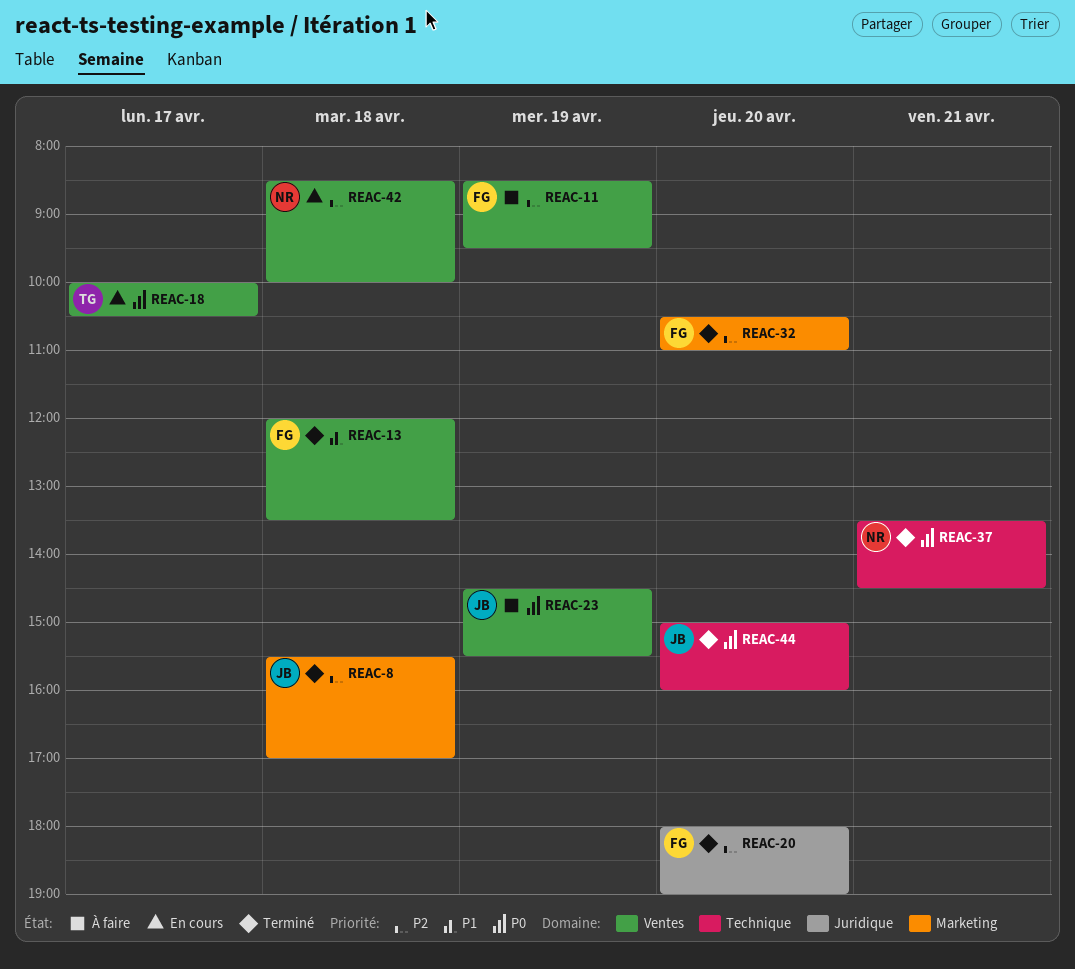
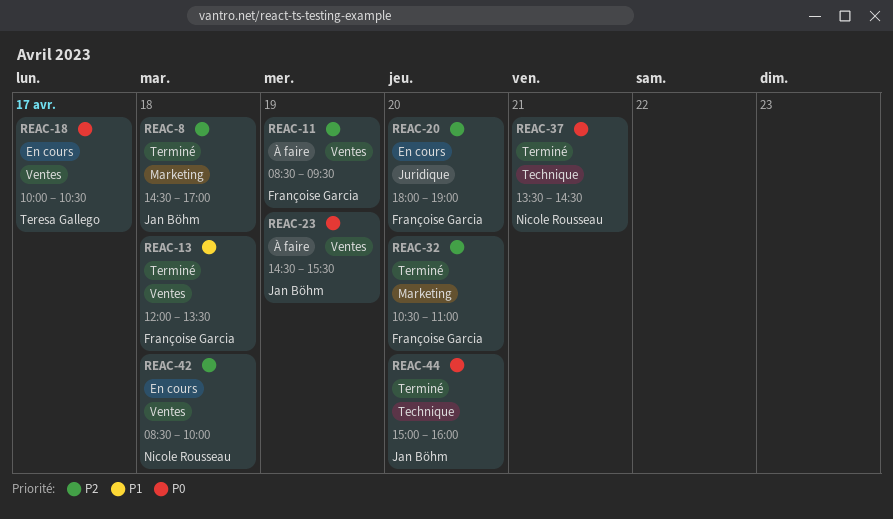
REAC-8, begins: 15:30 -> 14:30
REAC-20, status: Terminé -> En cours

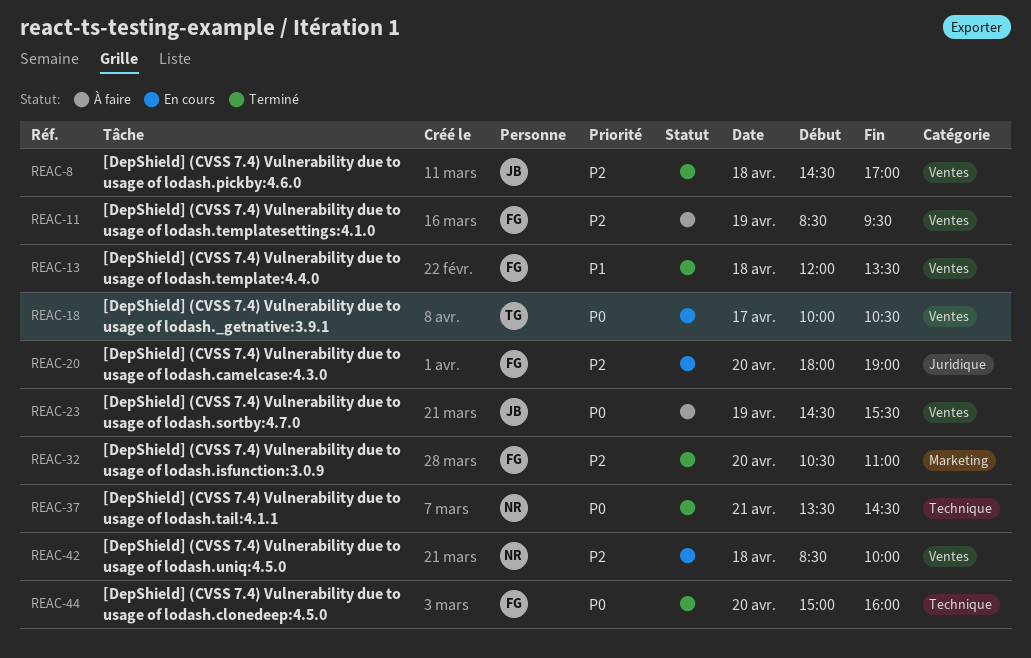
REAC-8, label: Marketing -> Ventes
REAC-44, owner: Jan Böhm -> Françoise Garcia

